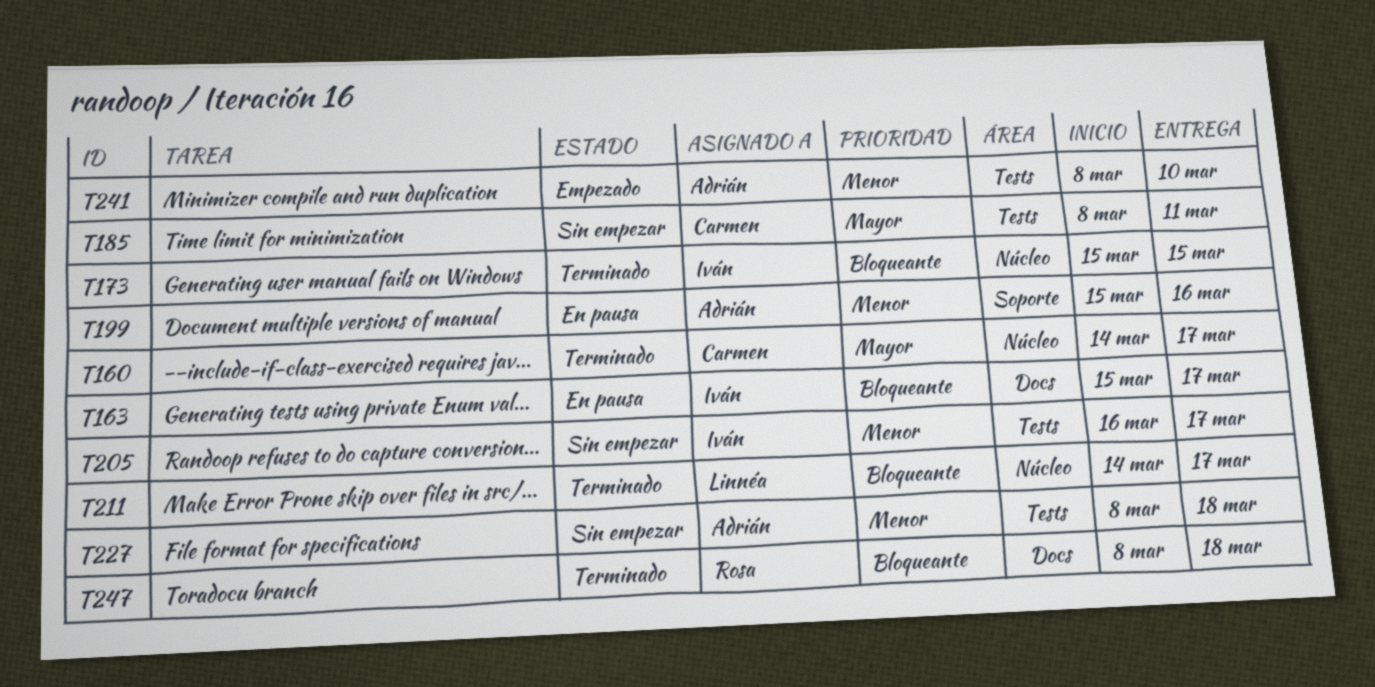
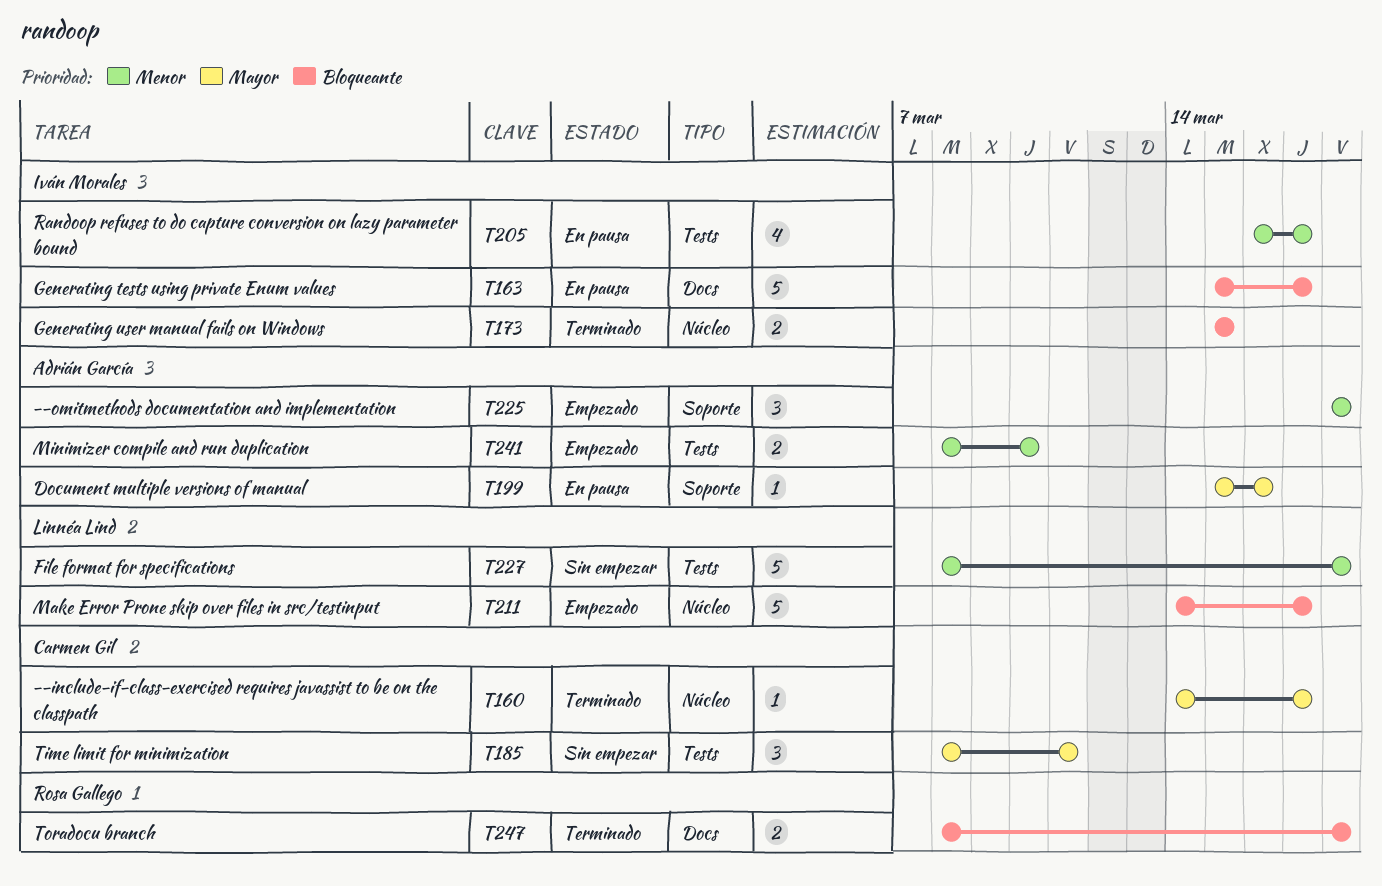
T199, priority: Menor -> Mayor
T205, status: Sin empezar -> En pausa
T211, status: Terminado -> Empezado
T225: none -> present
T227, owner: Adrián García -> Linnéa Lind

